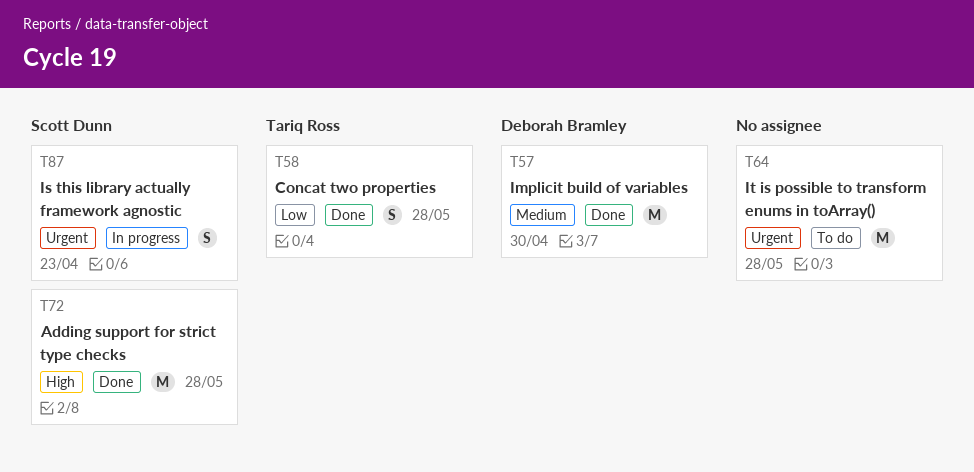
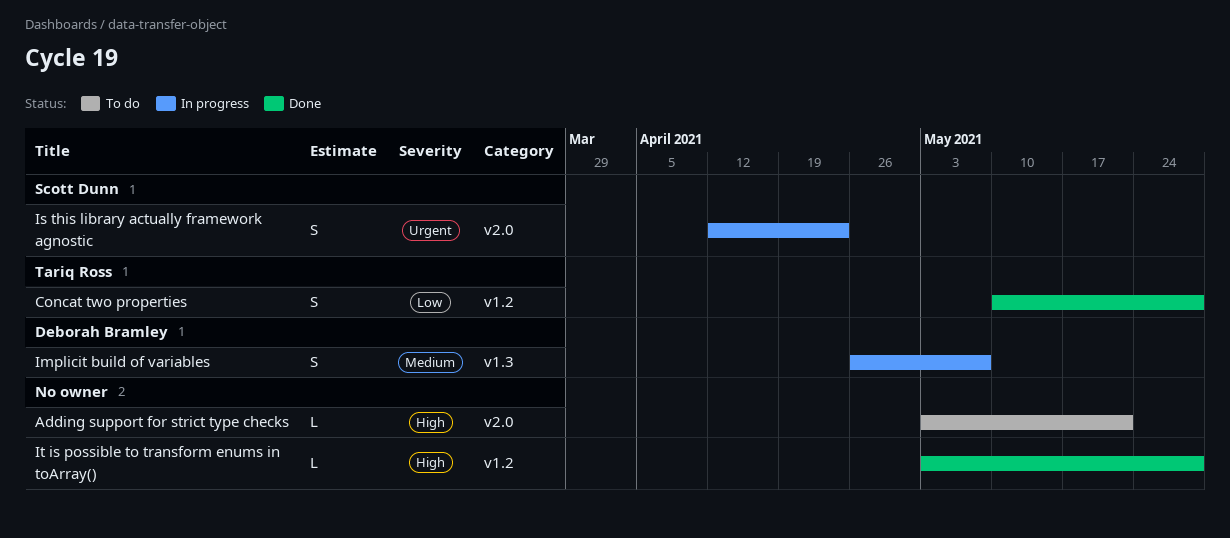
Adding support for strict type checks, status: Done -> To do
Adding support for strict type checks, owner: Scott Dunn -> none
Adding support for strict type checks, estimate: M -> L
Adding support for strict type checks, due: May 28 -> May 21
Implicit build of variables, status: Done -> In progress
Implicit build of variables, estimate: M -> S
Implicit build of variables, due: Apr 30 -> May 7
It is possible to transform enums in toArray(), status: To do -> Done
It is possible to transform enums in toArray(), priority: Urgent -> High
It is possible to transform enums in toArray(), estimate: M -> L

